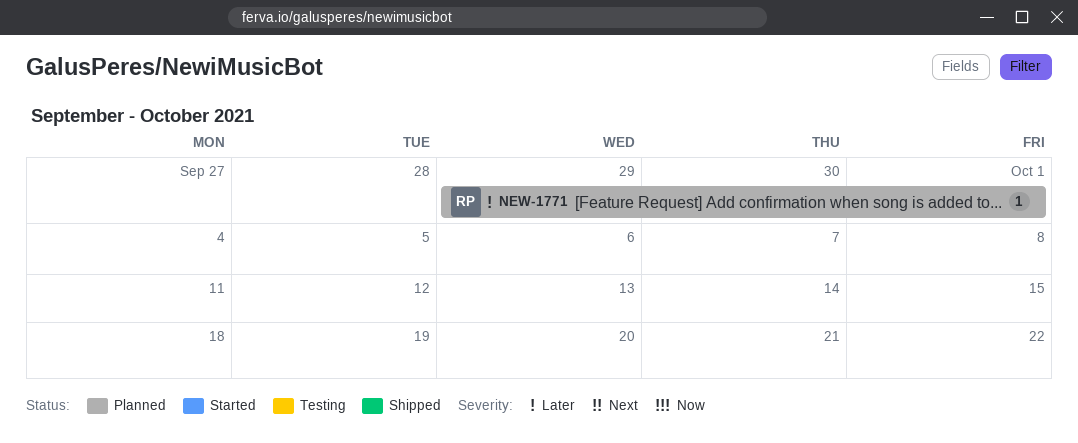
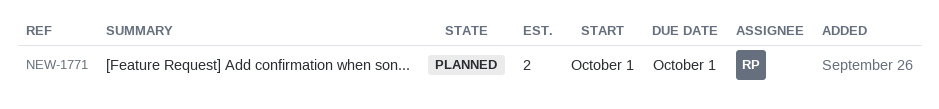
NEW-1771, estimate: 1 -> 2
NEW-1771, start: Sep 29 -> Oct 1

